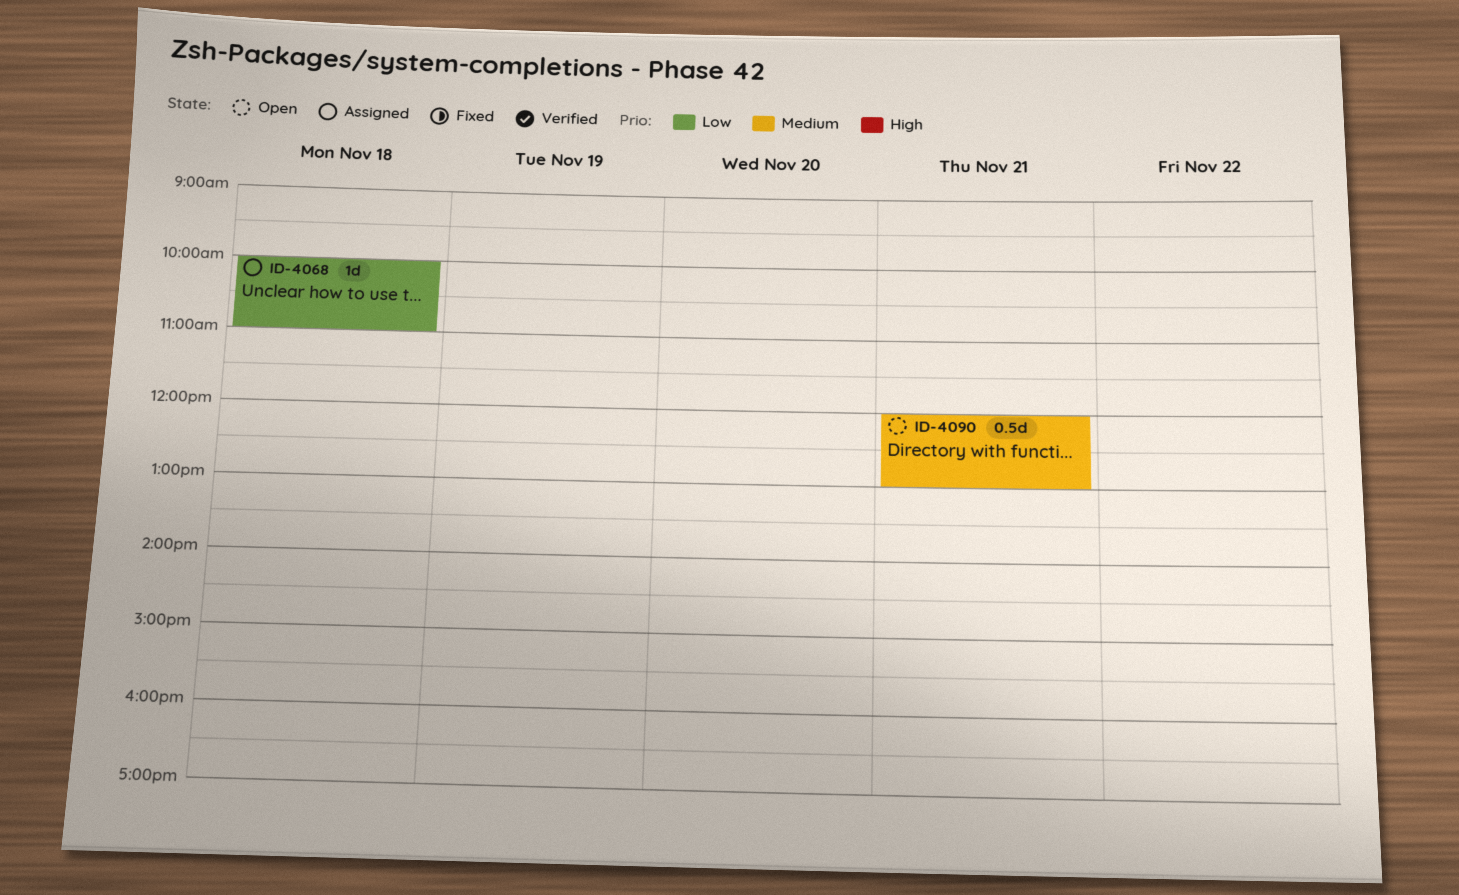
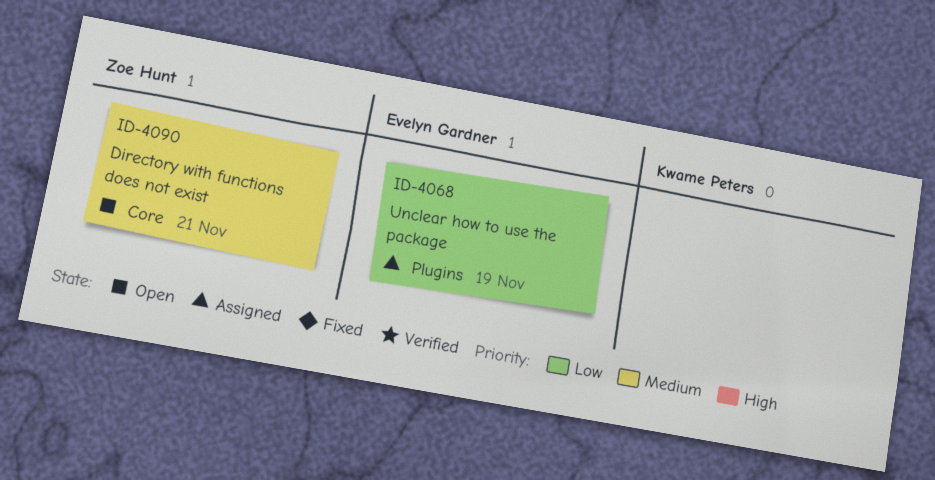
ID-4068, day: Nov 18 -> Nov 19

